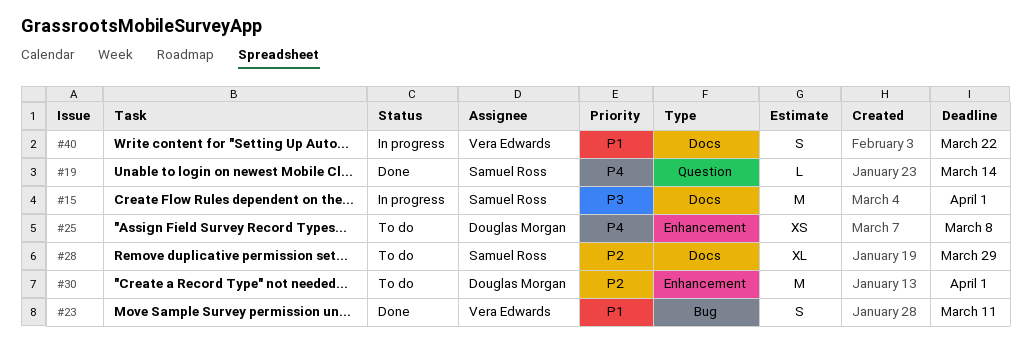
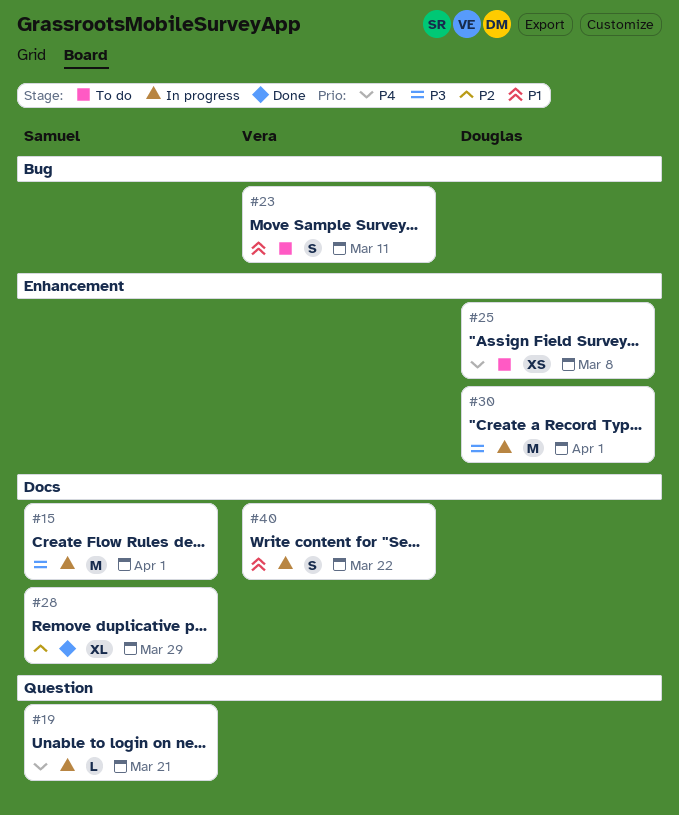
#19, status: Done -> In progress
#19, due: Mar 14 -> Mar 21
#23, status: Done -> To do
#28, status: To do -> Done
#30, status: To do -> In progress
#30, priority: P2 -> P3

